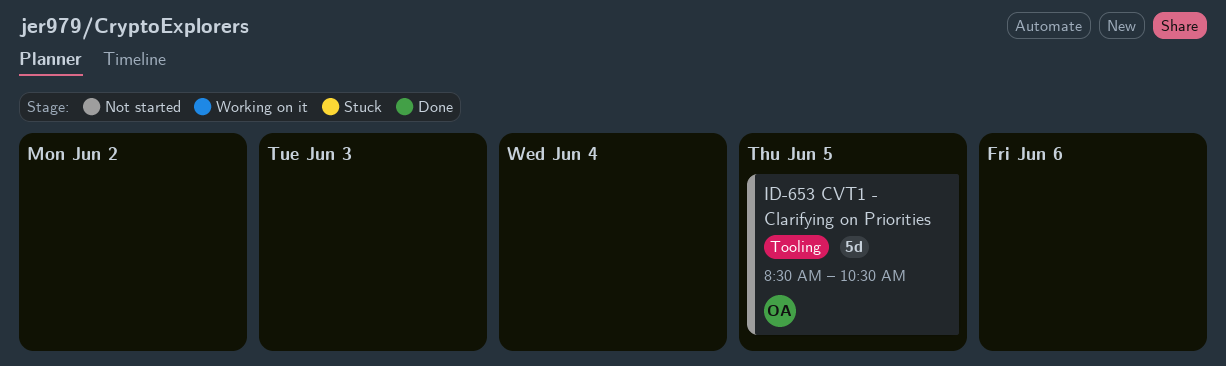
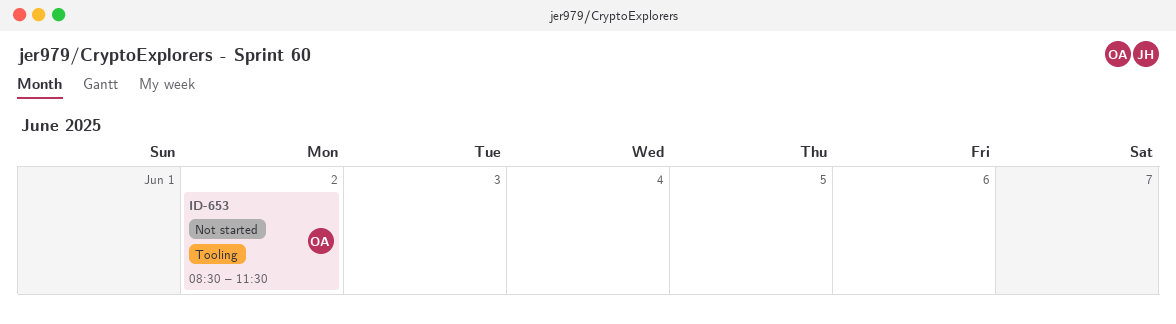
ID-653, day: Jun 5 -> Jun 2
ID-653, ends: 10:30 -> 11:30

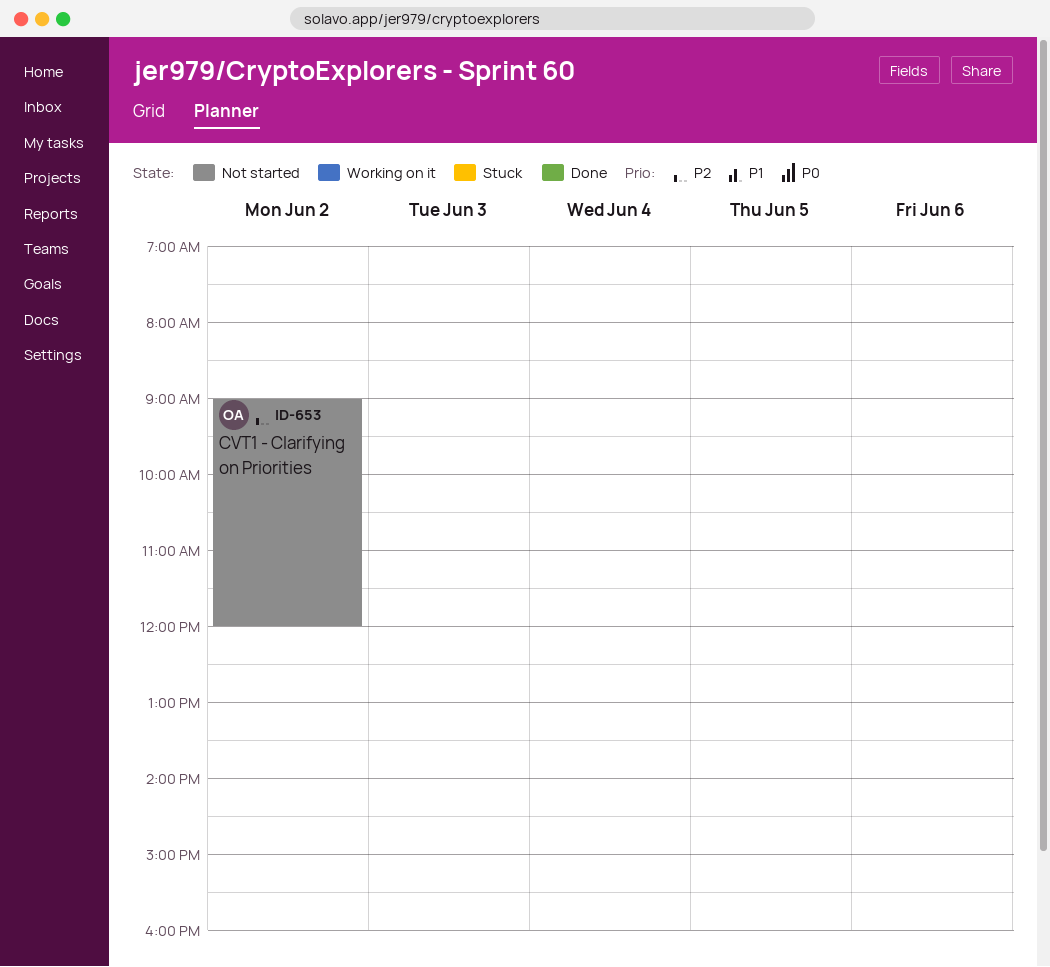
ID-653, begins: 08:30 -> 09:00
ID-653, ends: 11:30 -> 12:00

